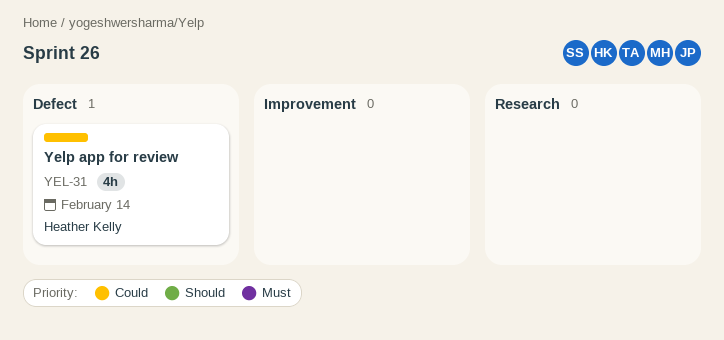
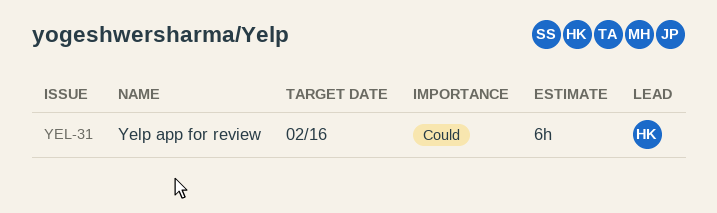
YEL-31, estimate: 4h -> 6h
YEL-31, due: Feb 14 -> Feb 16

